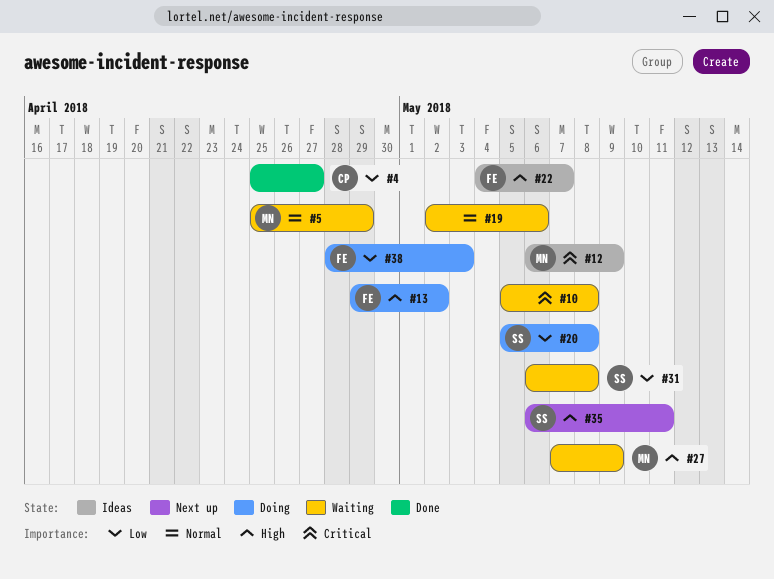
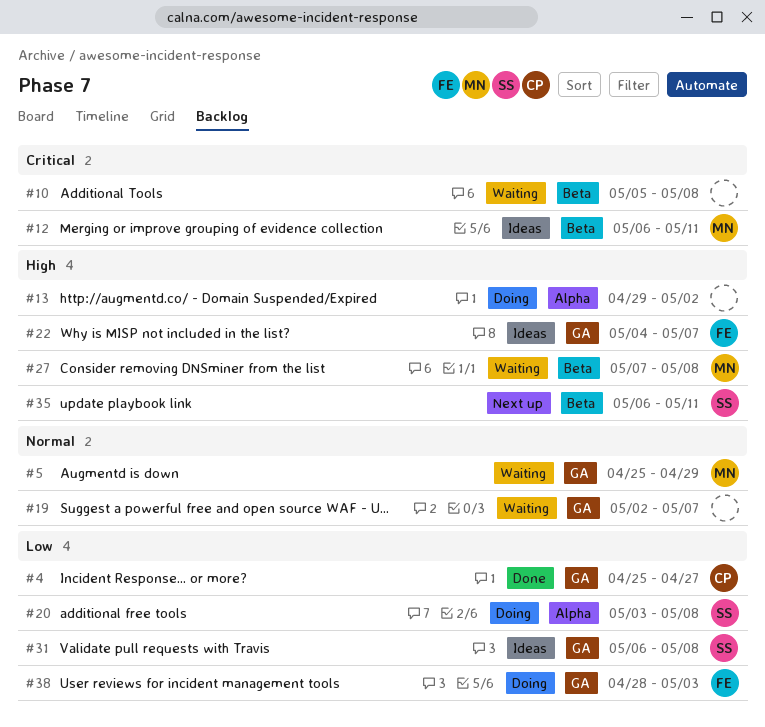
#12, due: May 9 -> May 11
#13, owner: FE -> none
#19, due: May 6 -> May 7
#20, start: May 5 -> May 3
#27, due: May 9 -> May 8
#31, status: Waiting -> Ideas

